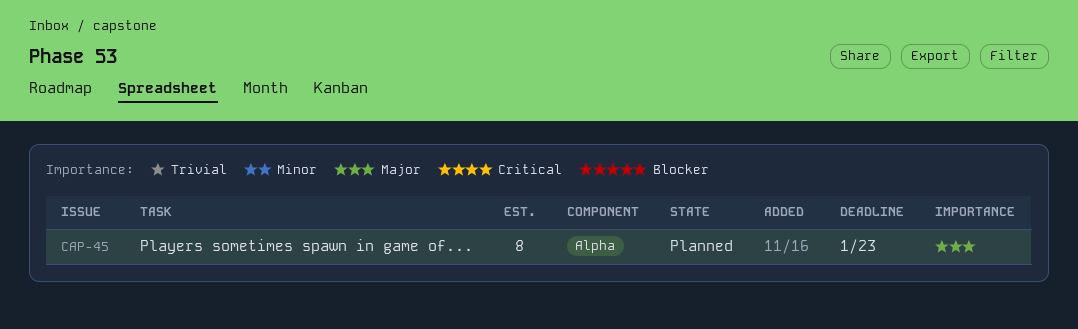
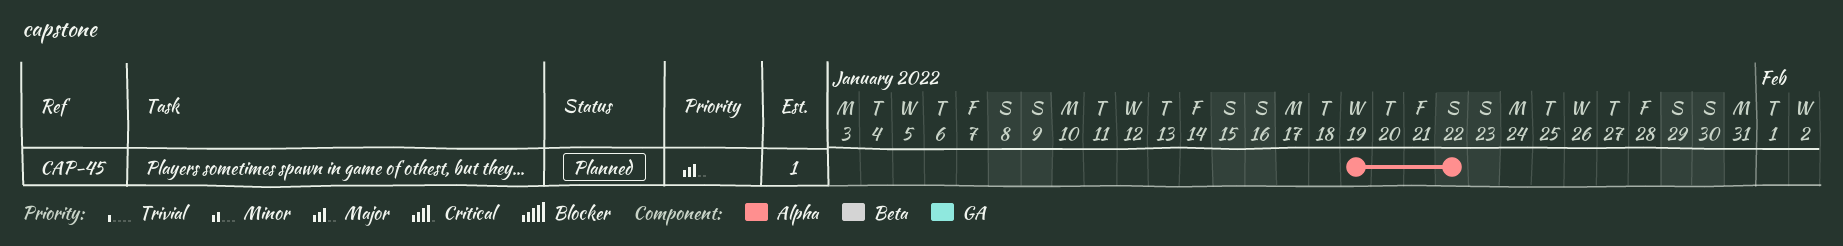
CAP-45, estimate: 8 -> 1
CAP-45, due: Jan 23 -> Jan 22

